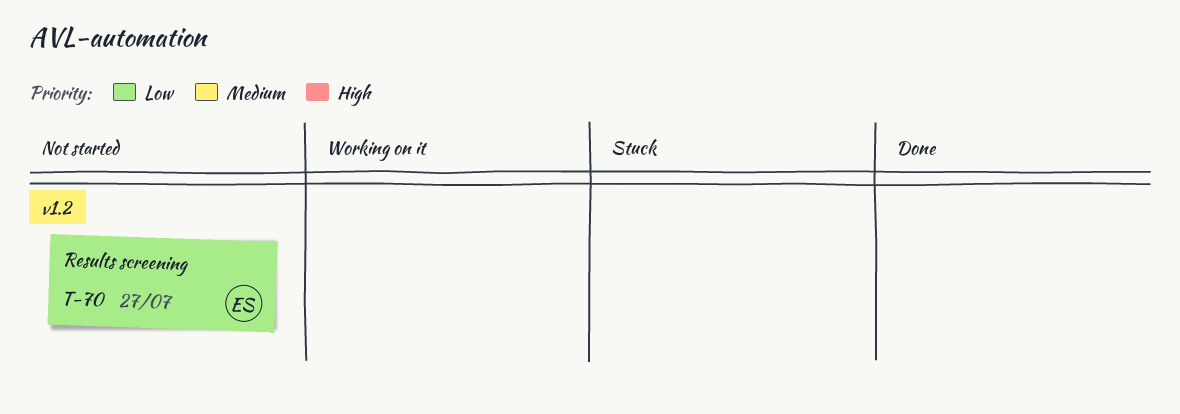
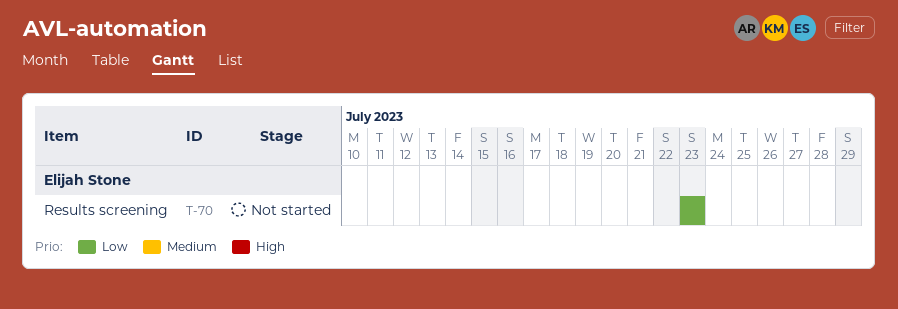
T-70, due: Jul 27 -> Jul 23

